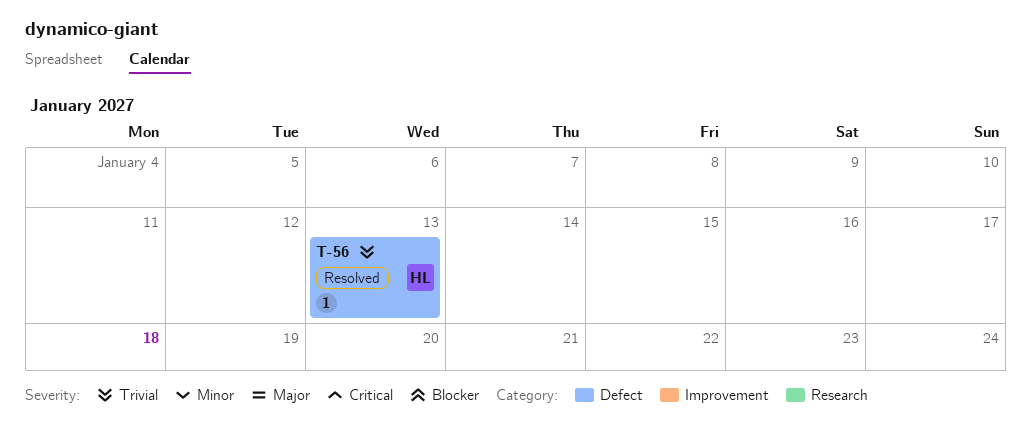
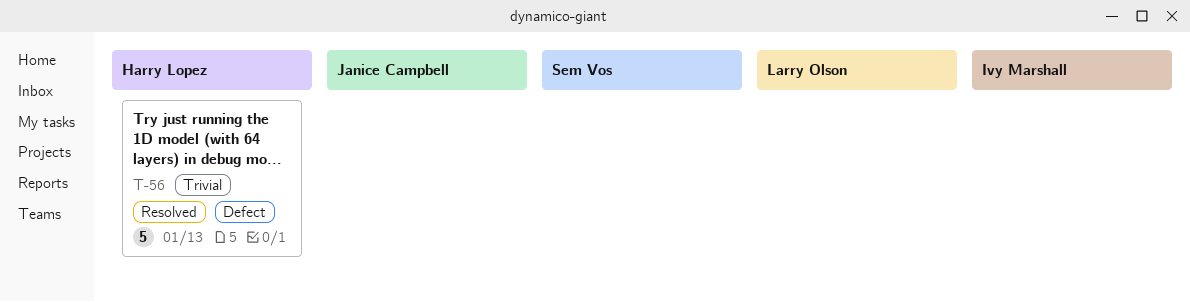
T-56, estimate: 1 -> 5

